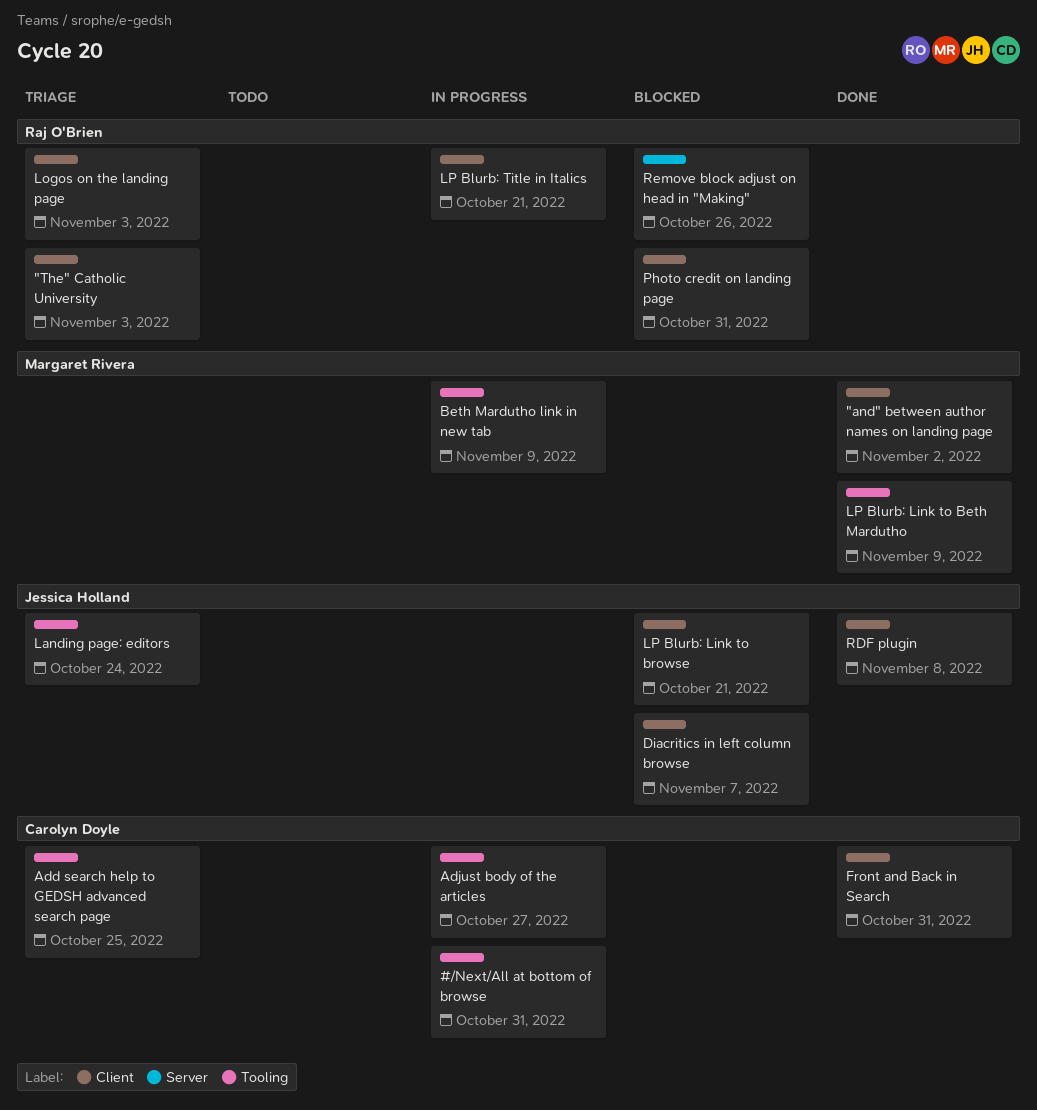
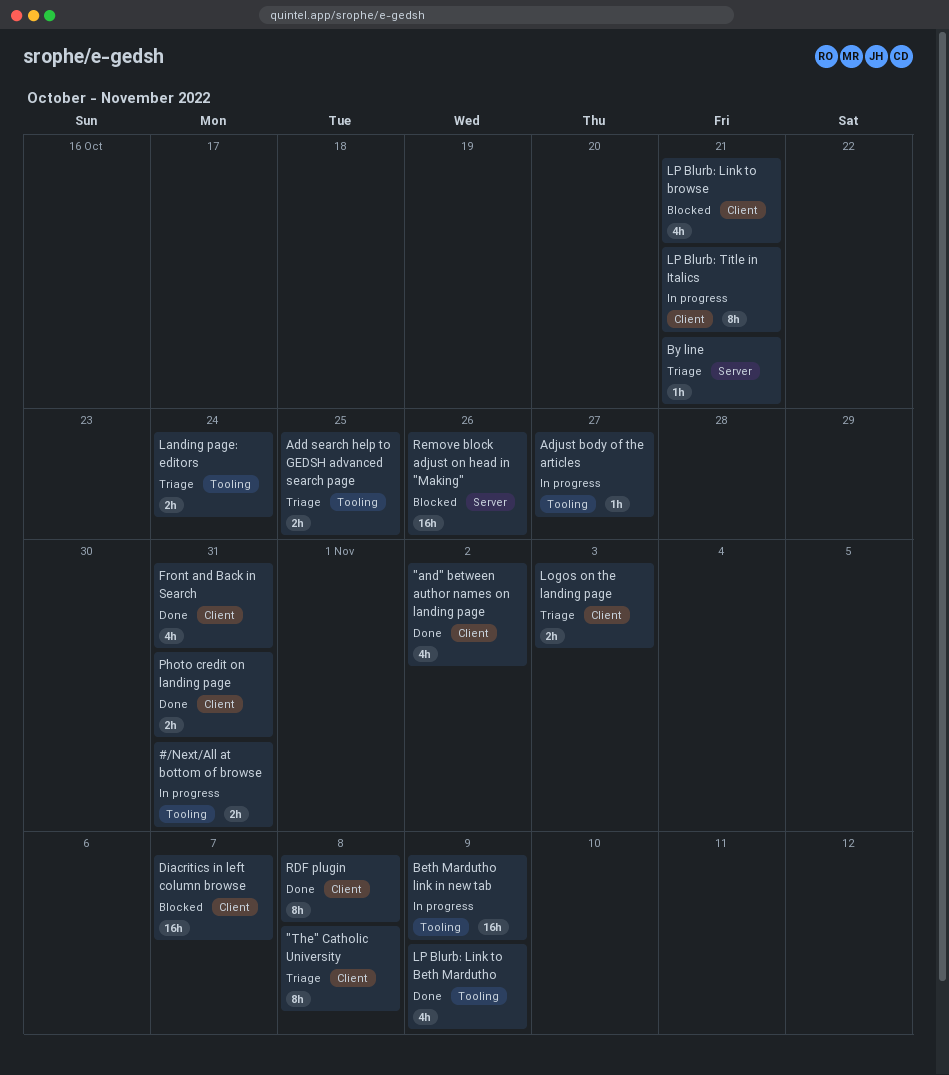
"The" Catholic University, due: Nov 3 -> Nov 8
By line: none -> present
Photo credit on landing page, status: Blocked -> Done

